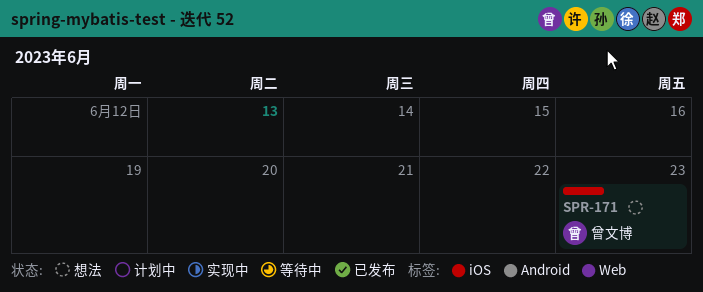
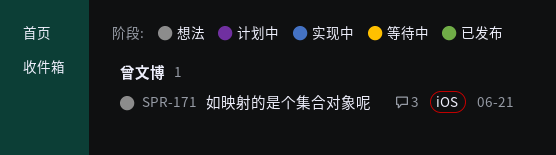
SPR-171, due: Jun 23 -> Jun 21

